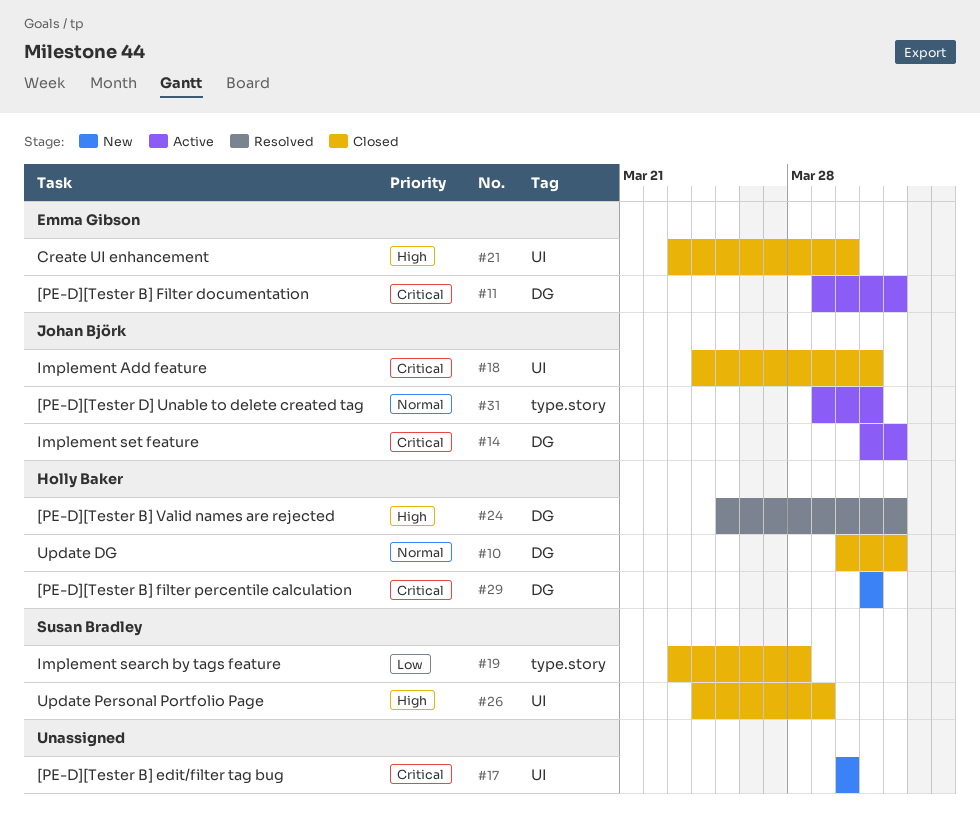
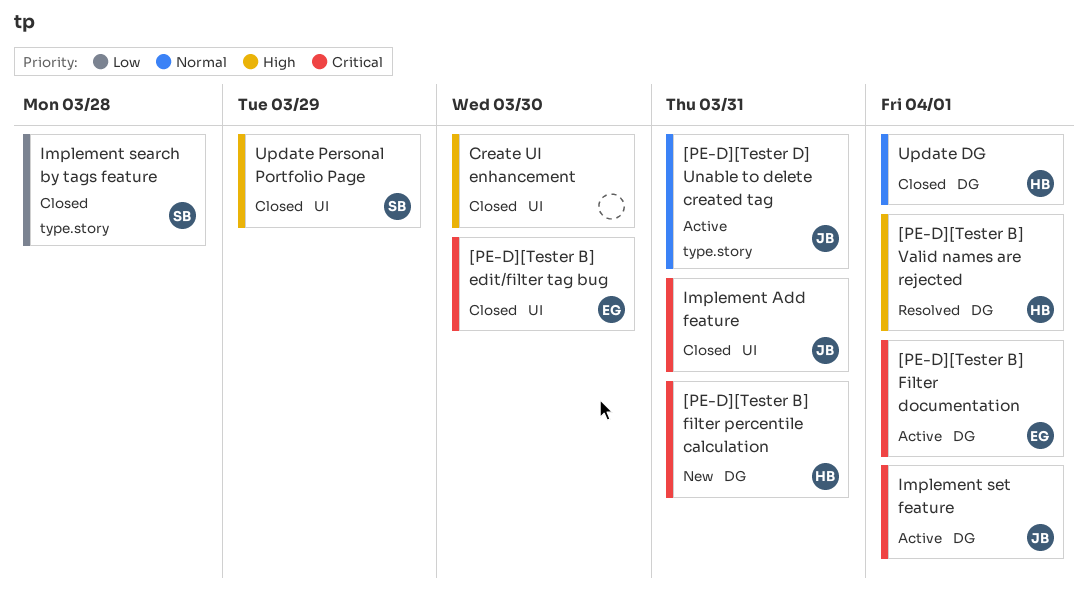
[PE-D][Tester B] edit/filter tag bug, status: New -> Closed
[PE-D][Tester B] edit/filter tag bug, owner: none -> Emma Gibson
Create UI enhancement, owner: Emma Gibson -> none

